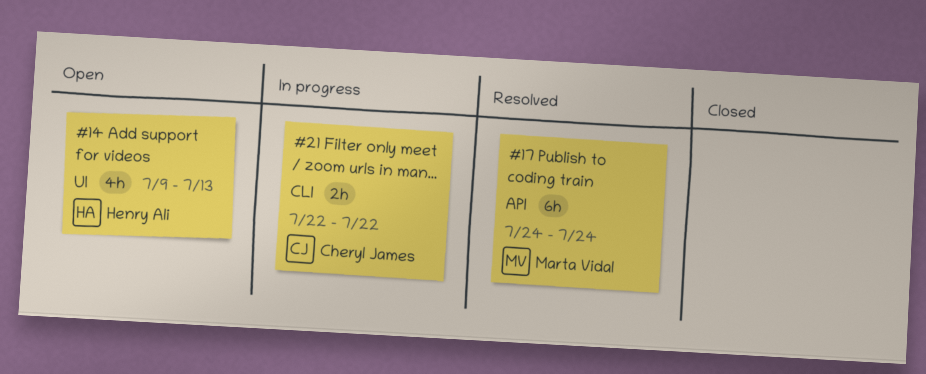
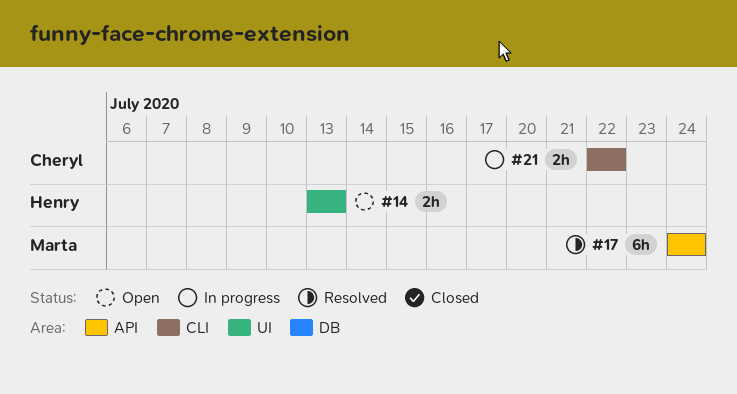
#14, estimate: 4h -> 2h
#14, start: Jul 9 -> Jul 13

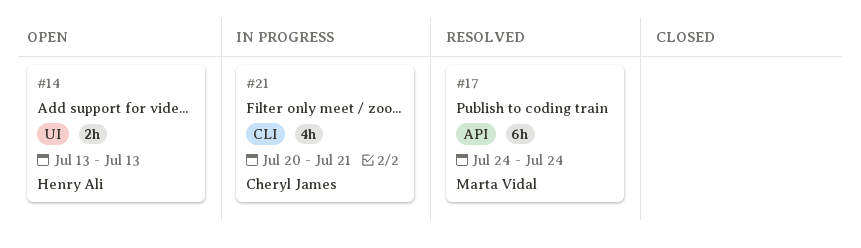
#21, estimate: 2h -> 4h
#21, start: Jul 22 -> Jul 20
#21, due: Jul 22 -> Jul 21

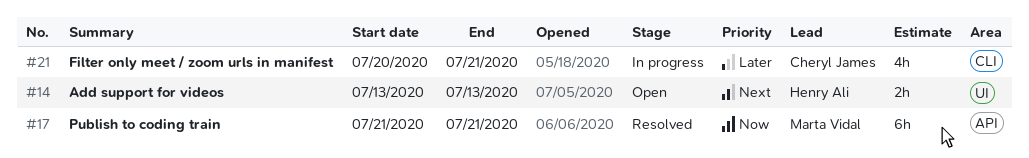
#17, start: Jul 24 -> Jul 21
#17, due: Jul 24 -> Jul 21

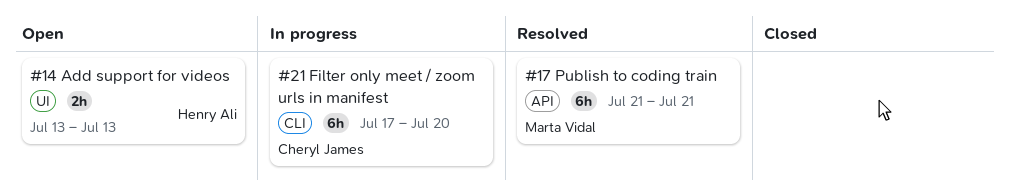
#21, estimate: 4h -> 6h
#21, start: Jul 20 -> Jul 17
#21, due: Jul 21 -> Jul 20

